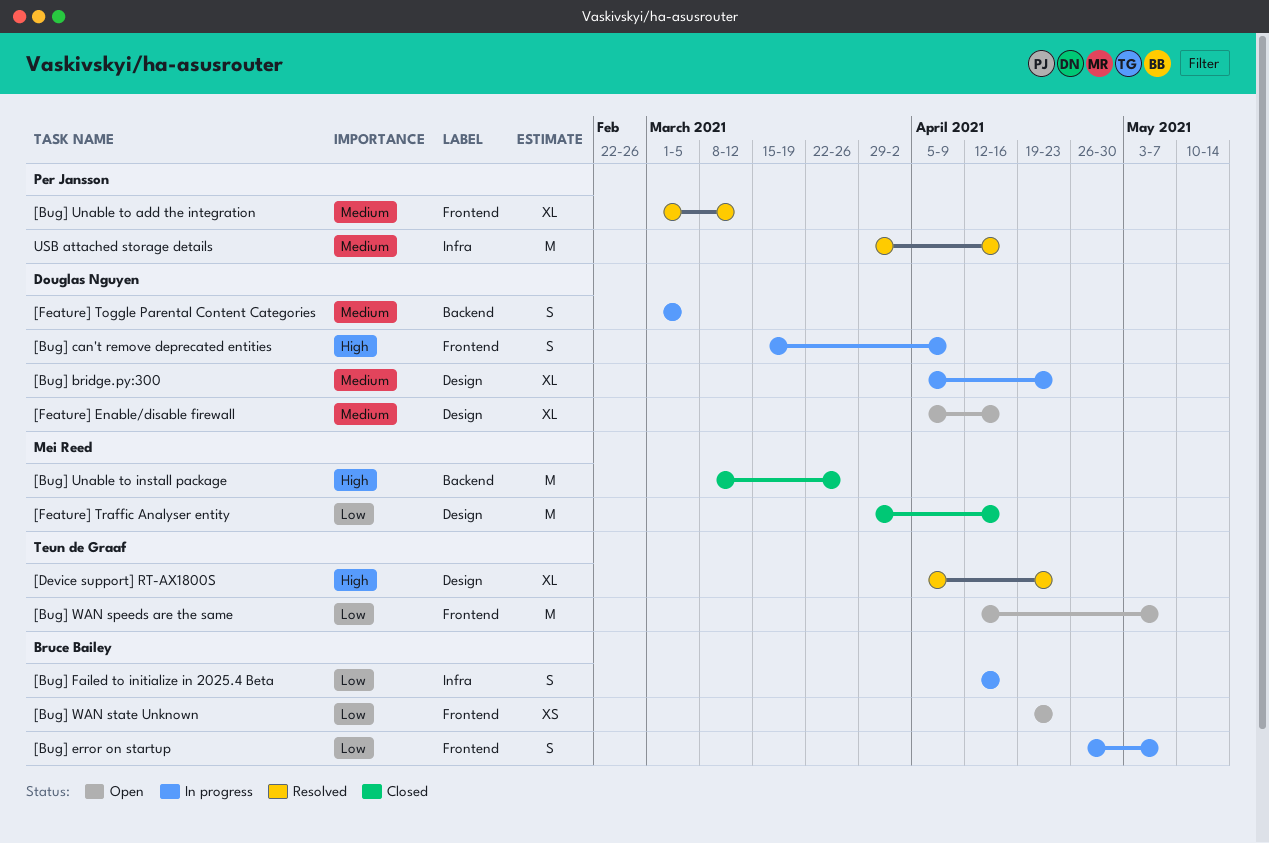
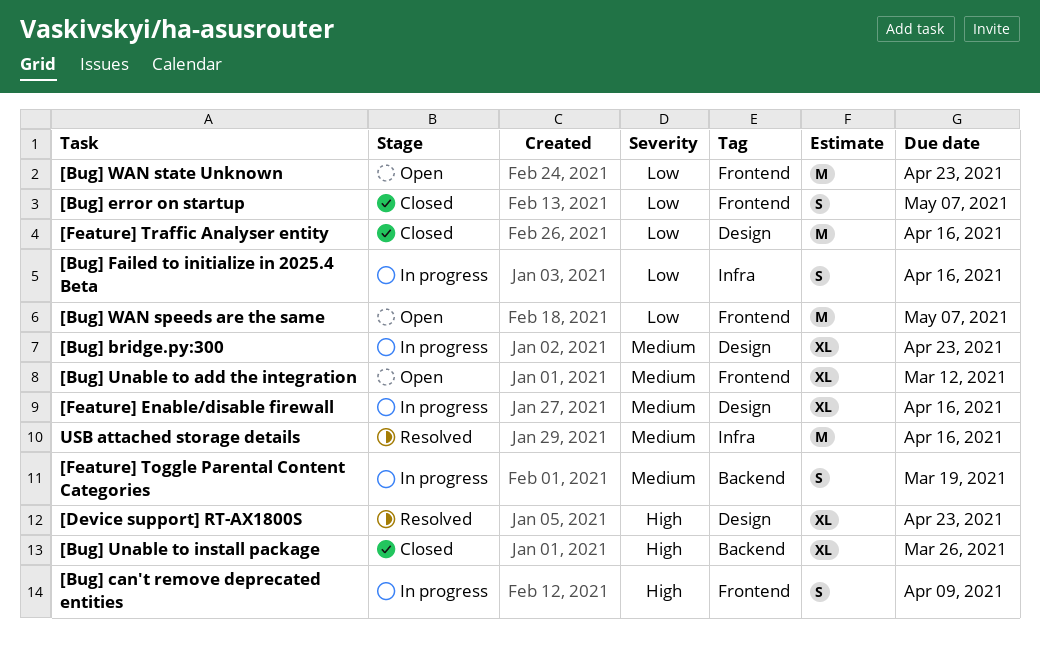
[Bug] error on startup, status: In progress -> Closed
[Bug] Unable to add the integration, status: Resolved -> Open
[Bug] Unable to install package, estimate: M -> XL
[Bug] WAN state Unknown, estimate: XS -> M
[Feature] Enable/disable firewall, status: Open -> In progress
[Feature] Toggle Parental Content Categories, due: Mar 5 -> Mar 19

